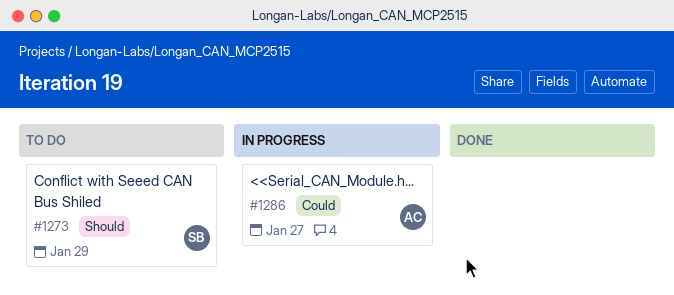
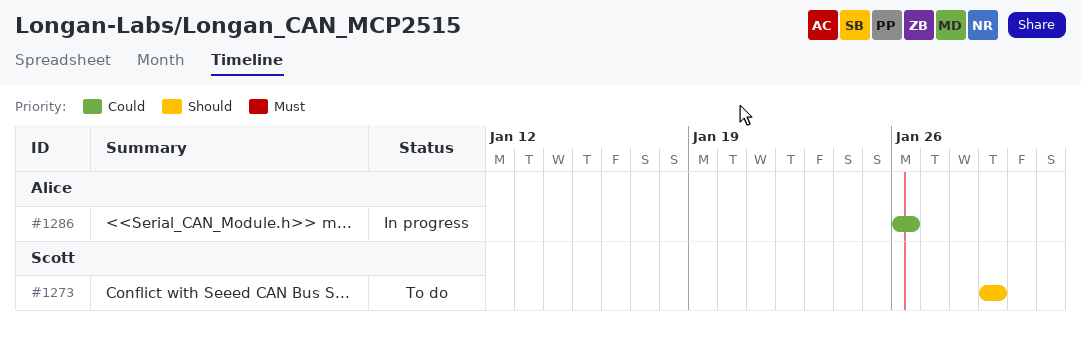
#1286, due: Jan 27 -> Jan 26

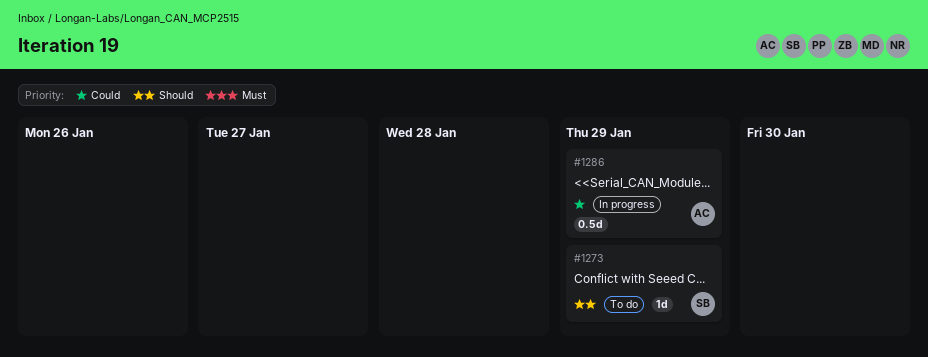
#1286, due: Jan 26 -> Jan 29

